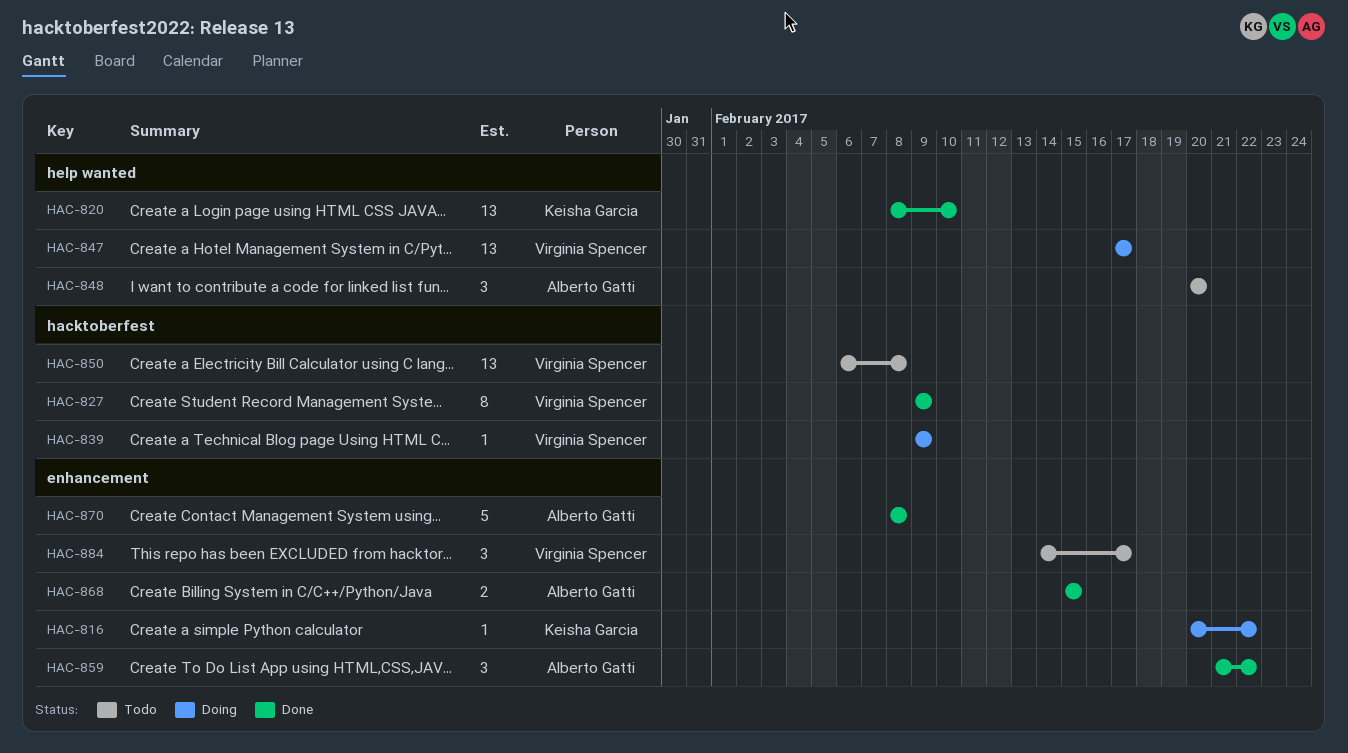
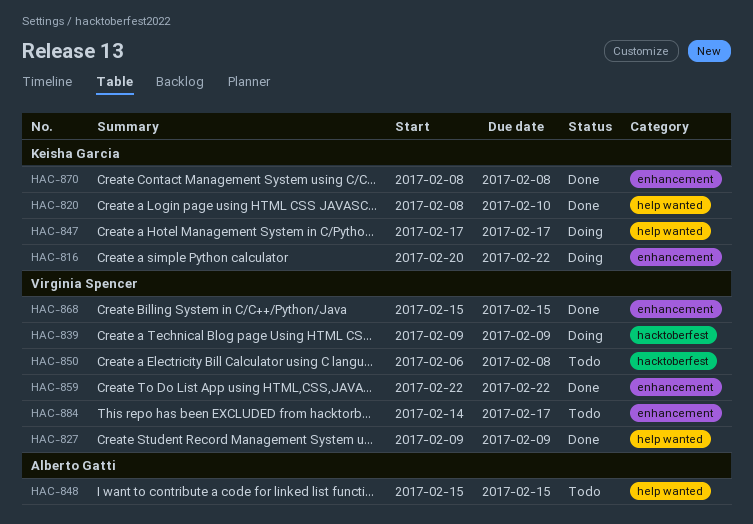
HAC-827, label: hacktoberfest -> help wanted
HAC-847, owner: Virginia Spencer -> Keisha Garcia
HAC-848, start: Feb 20 -> Feb 15
HAC-848, due: Feb 20 -> Feb 15
HAC-859, owner: Alberto Gatti -> Virginia Spencer
HAC-859, start: Feb 21 -> Feb 22
HAC-868, owner: Alberto Gatti -> Virginia Spencer
HAC-870, owner: Alberto Gatti -> Keisha Garcia

